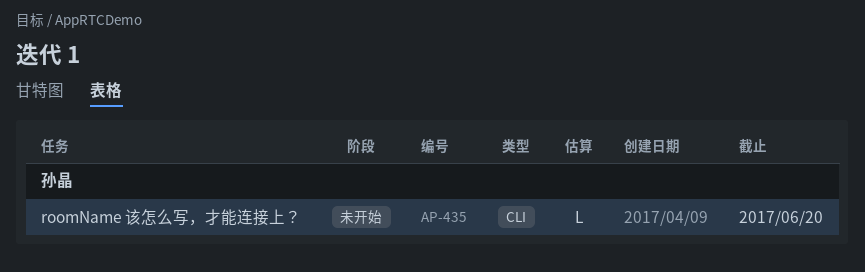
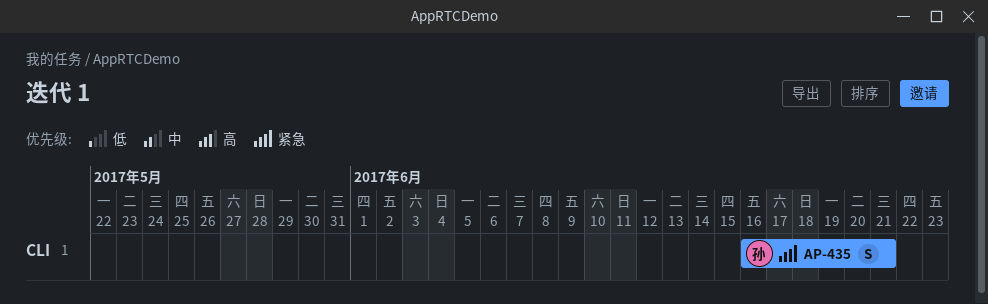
AP-435, estimate: L -> S
AP-435, due: Jun 20 -> Jun 21

